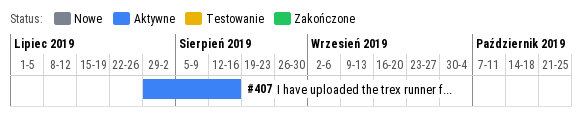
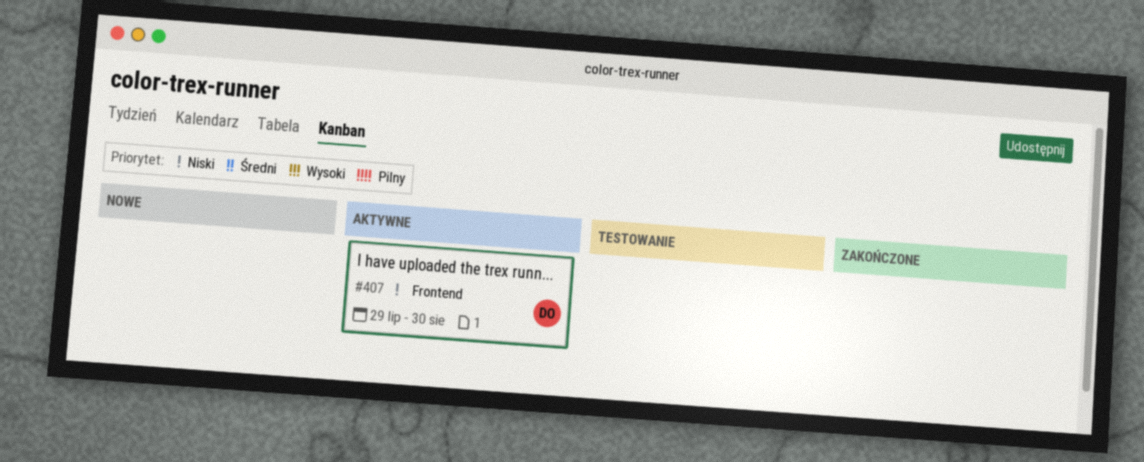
#407, due: Aug 16 -> Aug 30

